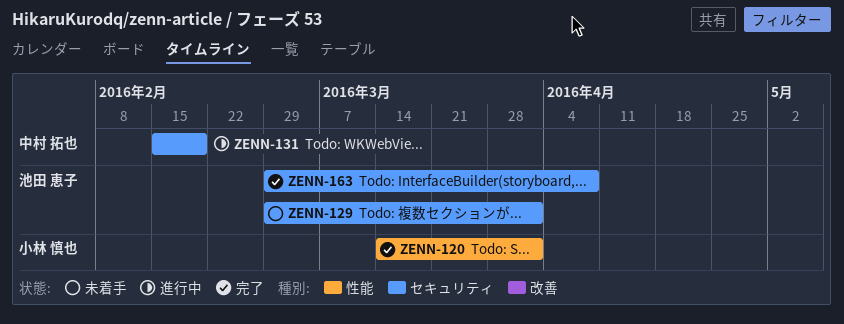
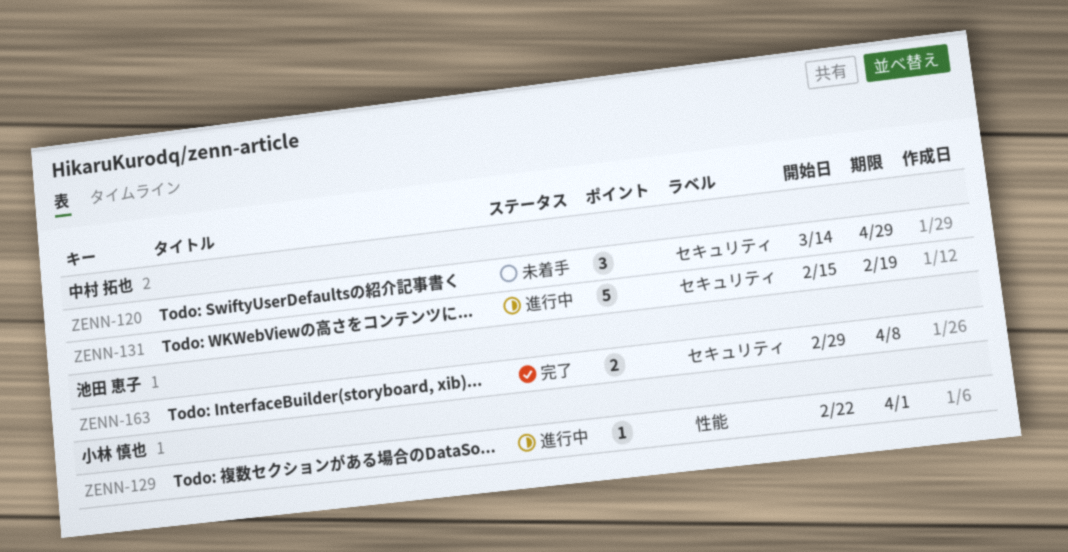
ZENN-120, status: 完了 -> 未着手
ZENN-120, owner: 小林 慎也 -> 中村 拓也
ZENN-120, label: 性能 -> セキュリティ
ZENN-120, due: Apr 1 -> Apr 29
ZENN-129, status: 未着手 -> 進行中
ZENN-129, owner: 池田 恵子 -> 小林 慎也
ZENN-129, label: セキュリティ -> 性能
ZENN-129, start: Feb 29 -> Feb 22

